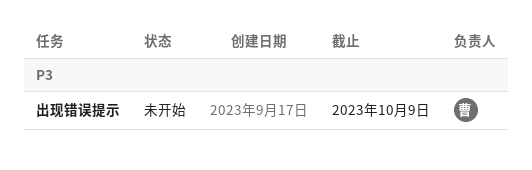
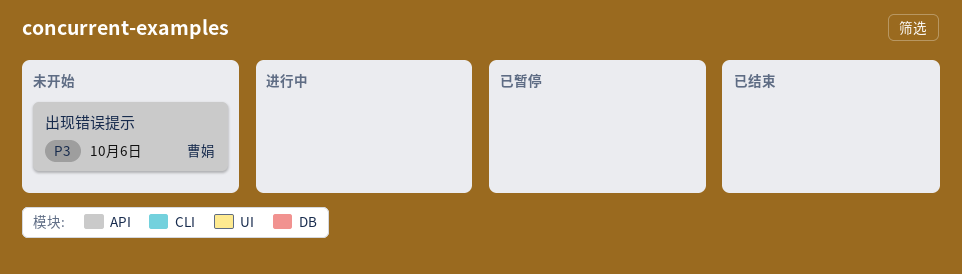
出现错误提示, due: Oct 9 -> Oct 6

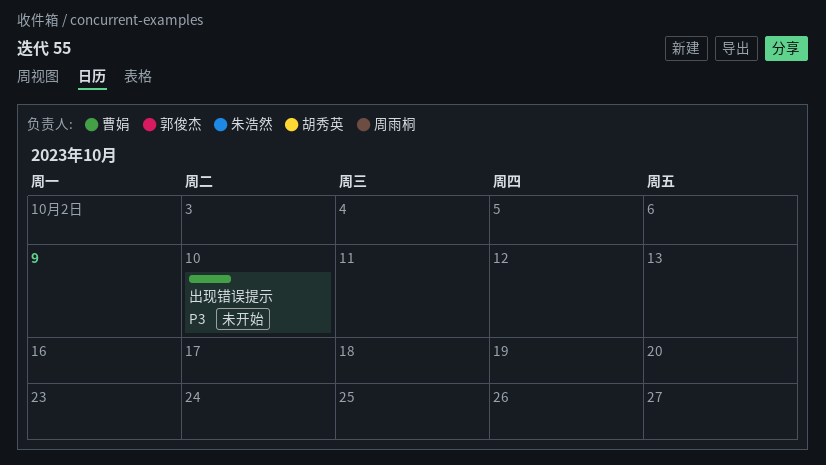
出现错误提示, due: Oct 6 -> Oct 10

